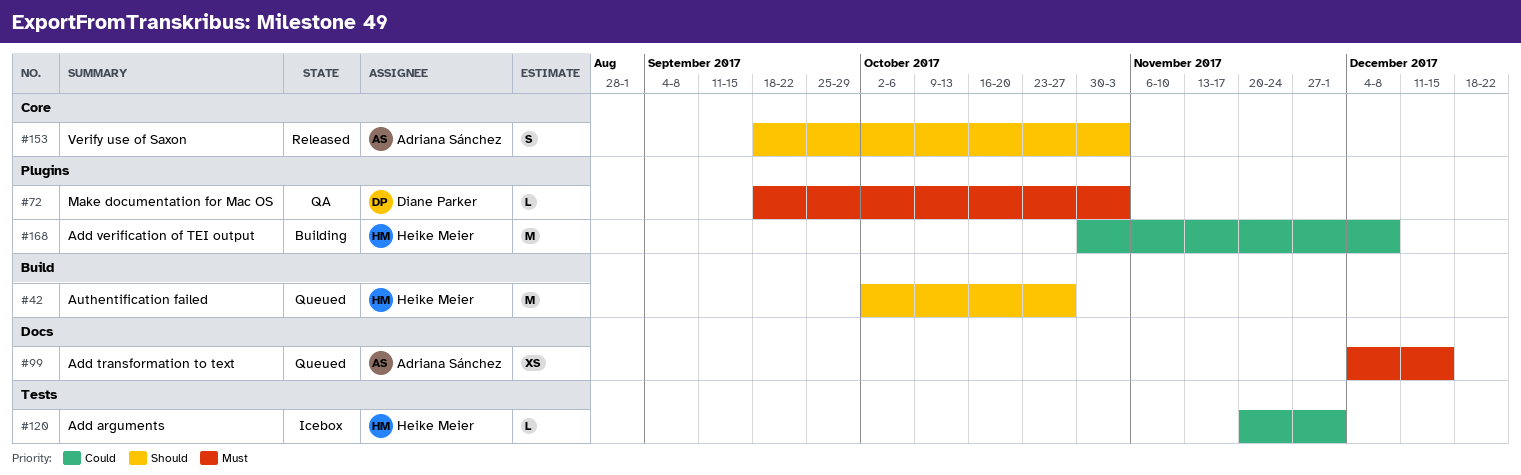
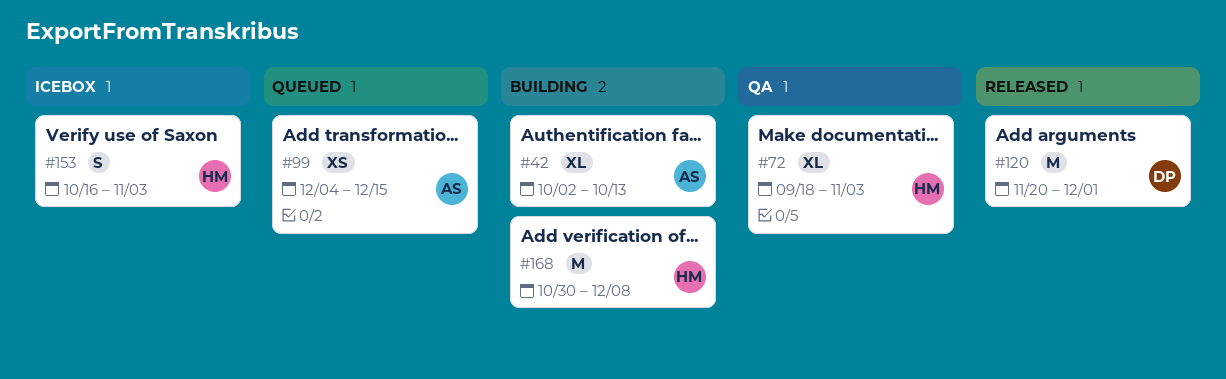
#42, status: Queued -> Building
#42, owner: Heike Meier -> Adriana Sánchez
#42, estimate: M -> XL
#42, due: Oct 27 -> Oct 13
#72, owner: Diane Parker -> Heike Meier
#72, estimate: L -> XL
#120, status: Icebox -> Released
#120, owner: Heike Meier -> Diane Parker
#120, estimate: L -> M
#153, status: Released -> Icebox
#153, owner: Adriana Sánchez -> Heike Meier
#153, start: Sep 18 -> Oct 16

